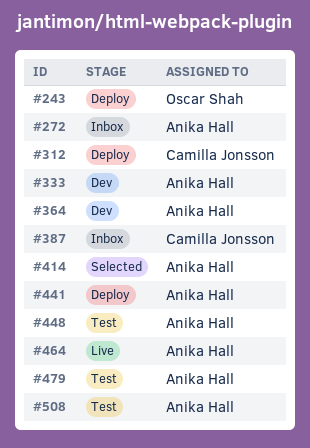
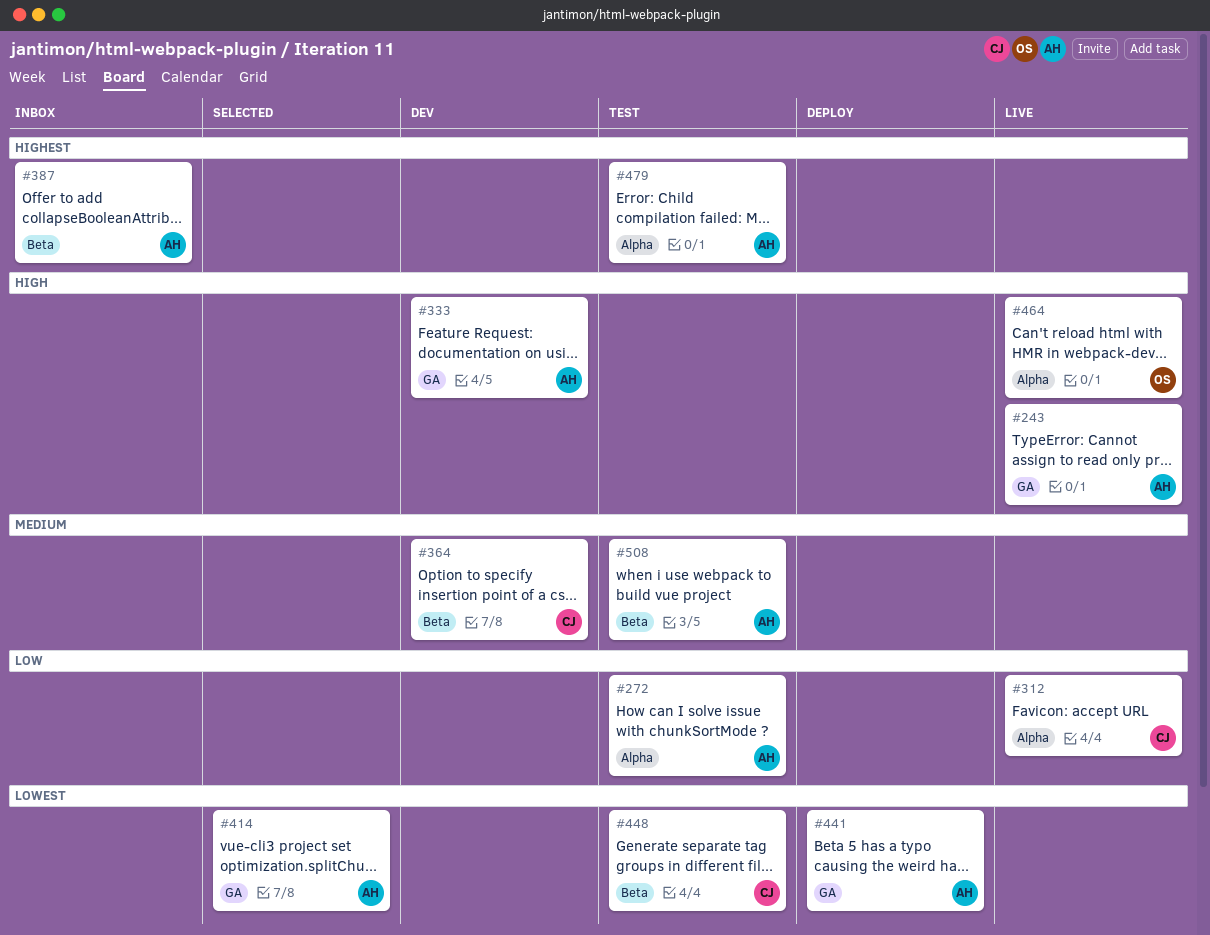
#243, status: Deploy -> Live
#243, owner: Oscar Shah -> Anika Hall
#272, status: Inbox -> Test
#312, status: Deploy -> Live
#364, owner: Anika Hall -> Camilla Jonsson
#387, owner: Camilla Jonsson -> Anika Hall
#448, owner: Anika Hall -> Camilla Jonsson
#464, owner: Anika Hall -> Oscar Shah

